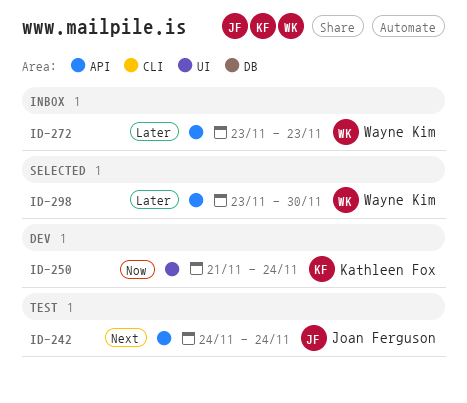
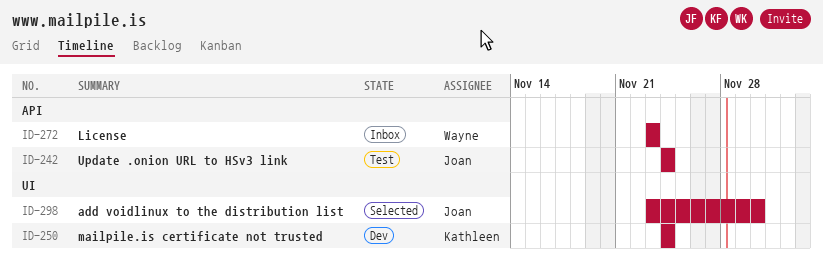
ID-250, start: Nov 21 -> Nov 24
ID-298, owner: Wayne Kim -> Joan Ferguson
ID-298, label: API -> UI

